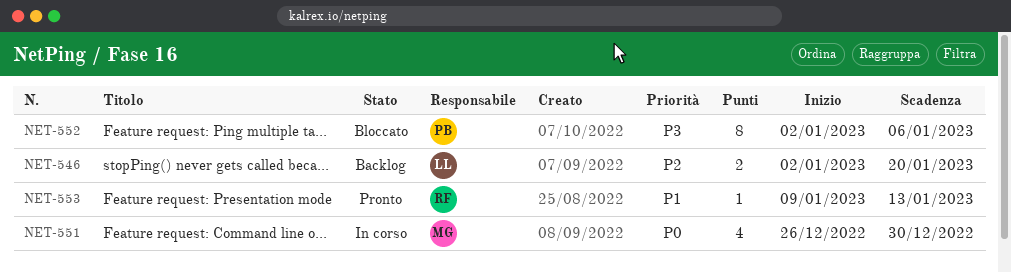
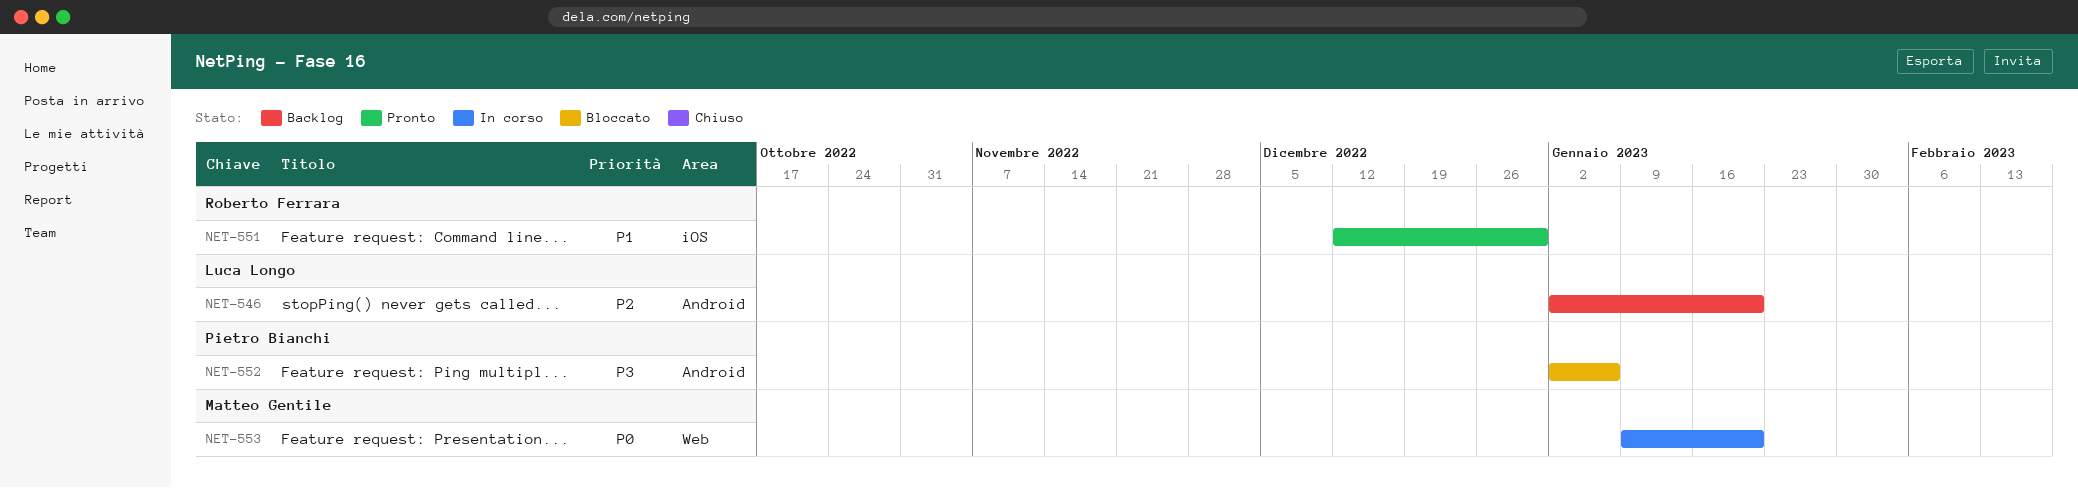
NET-551, status: In corso -> Pronto
NET-551, owner: Matteo Gentile -> Roberto Ferrara
NET-551, priority: P0 -> P1
NET-551, start: Dec 26 -> Dec 12
NET-553, status: Pronto -> In corso
NET-553, owner: Roberto Ferrara -> Matteo Gentile
NET-553, priority: P1 -> P0
NET-553, due: Jan 13 -> Jan 20

